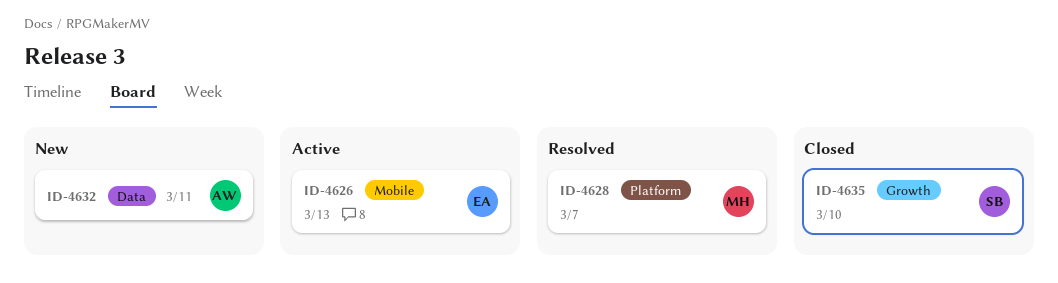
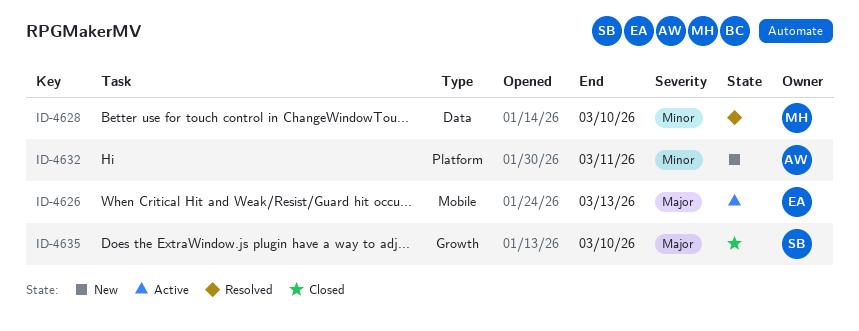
ID-4628, label: Platform -> Data
ID-4628, due: Mar 7 -> Mar 10
ID-4632, label: Data -> Platform

